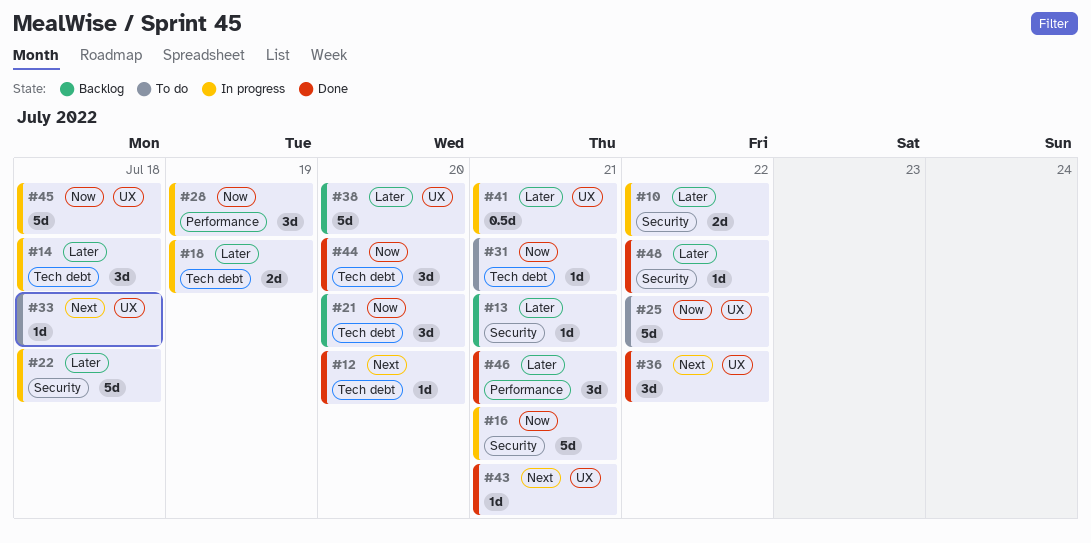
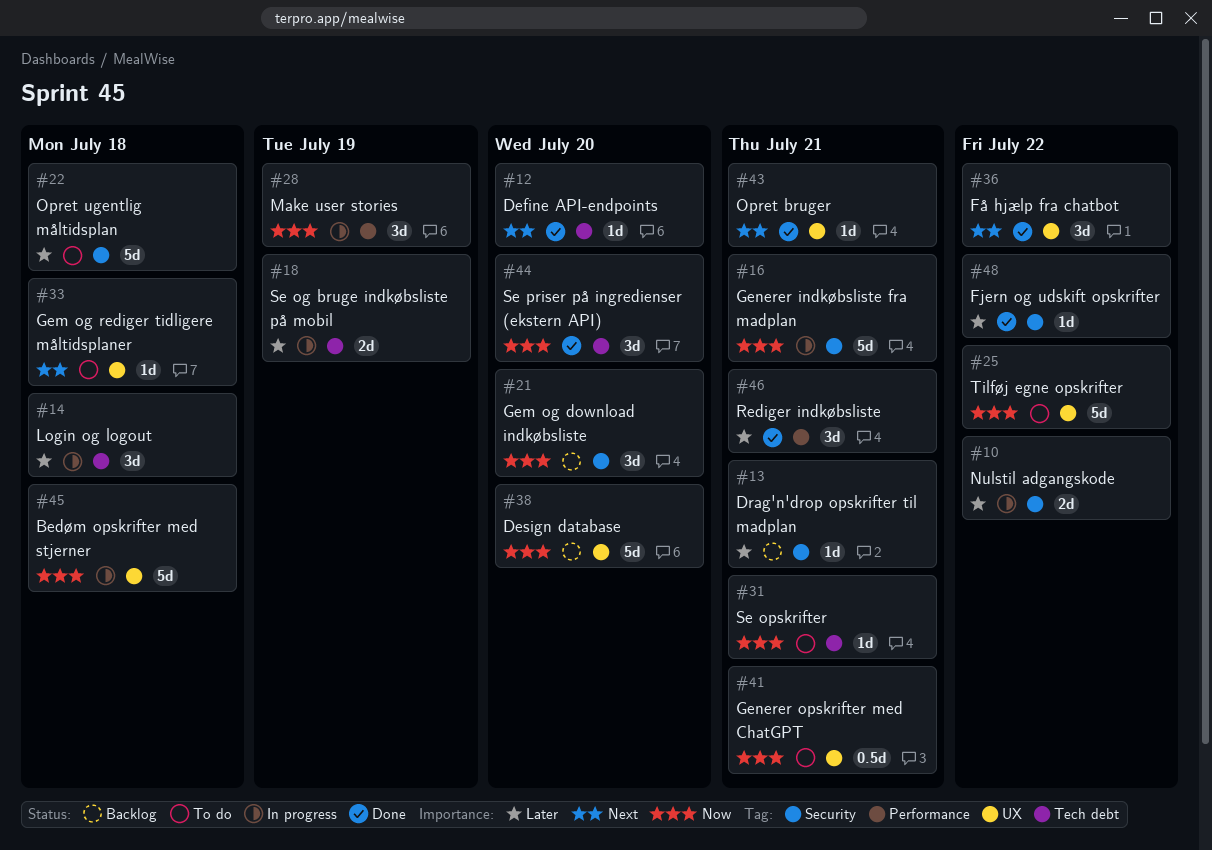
#21, label: Tech debt -> Security
#22, status: In progress -> To do
#38, priority: Later -> Now
#41, status: In progress -> To do
#41, priority: Later -> Now

